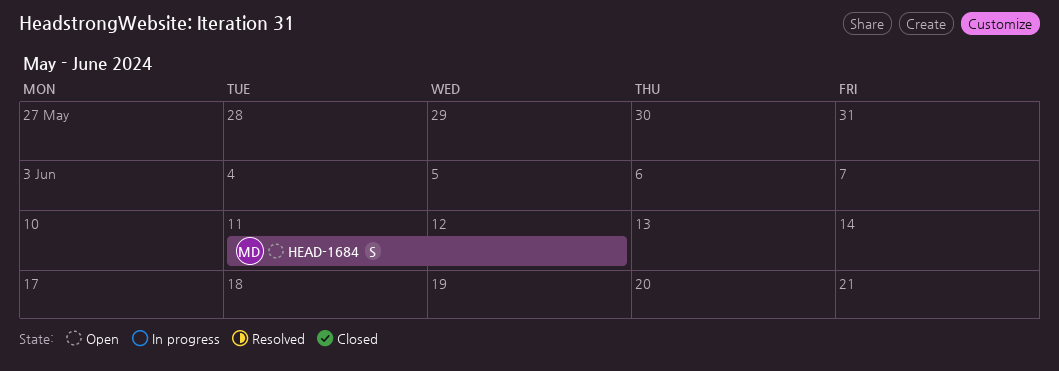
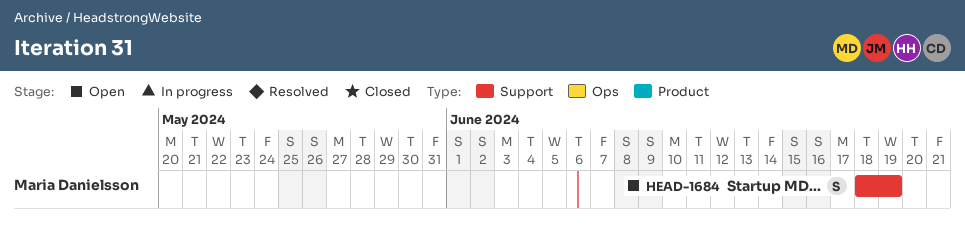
HEAD-1684, start: Jun 11 -> Jun 18
HEAD-1684, due: Jun 12 -> Jun 19

